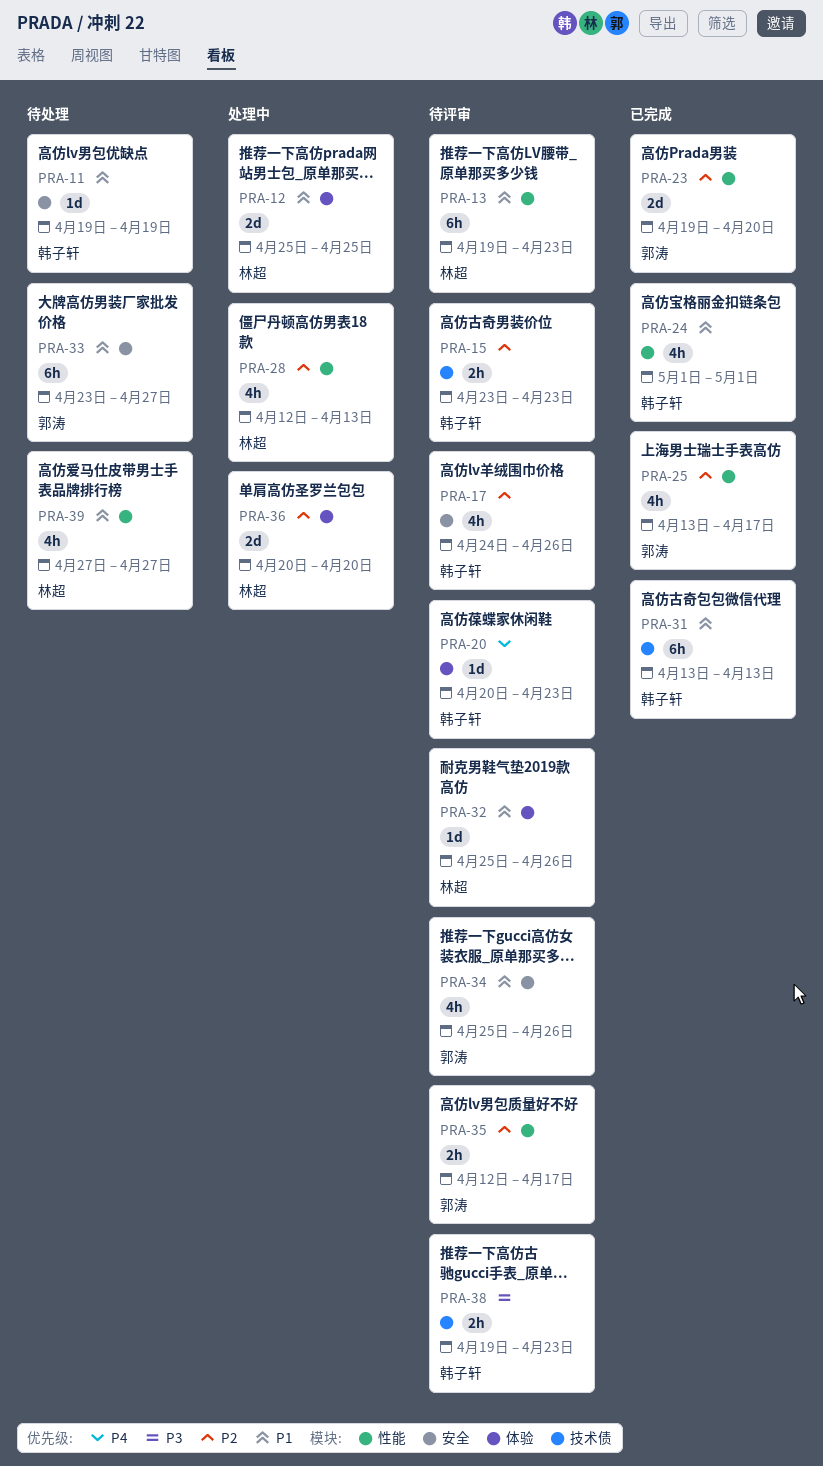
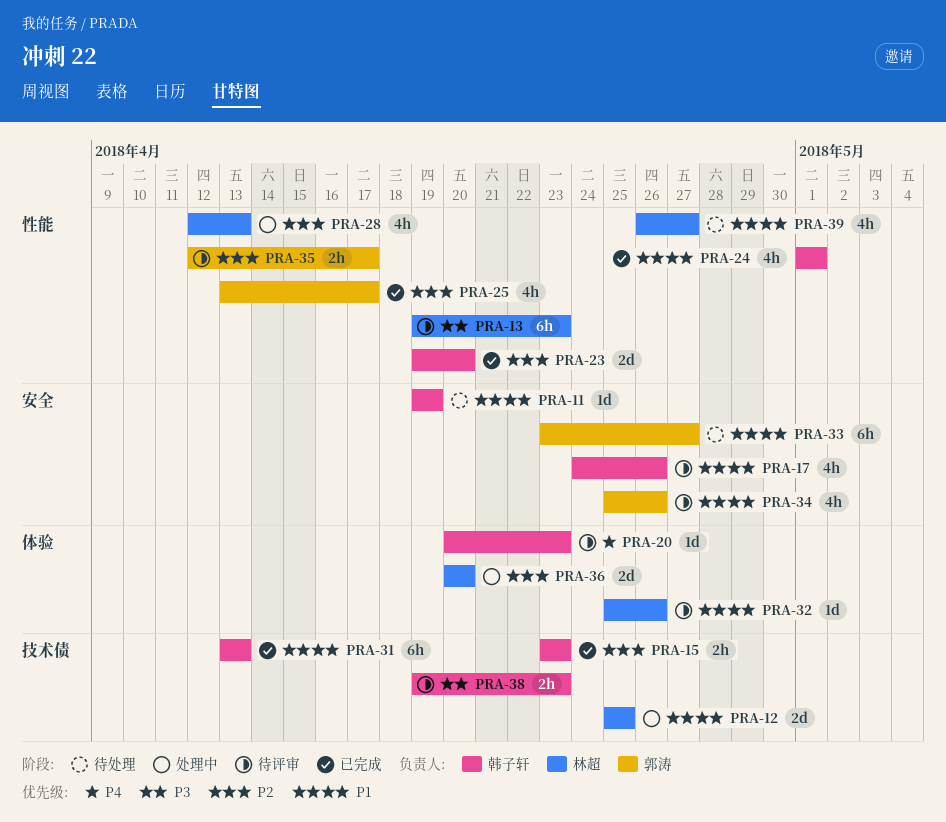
PRA-12, label: 体验 -> 技术债
PRA-13, priority: P1 -> P3
PRA-15, status: 待评审 -> 已完成
PRA-17, priority: P2 -> P1
PRA-23, owner: 郭涛 -> 韩子轩
PRA-39, start: Apr 27 -> Apr 26

